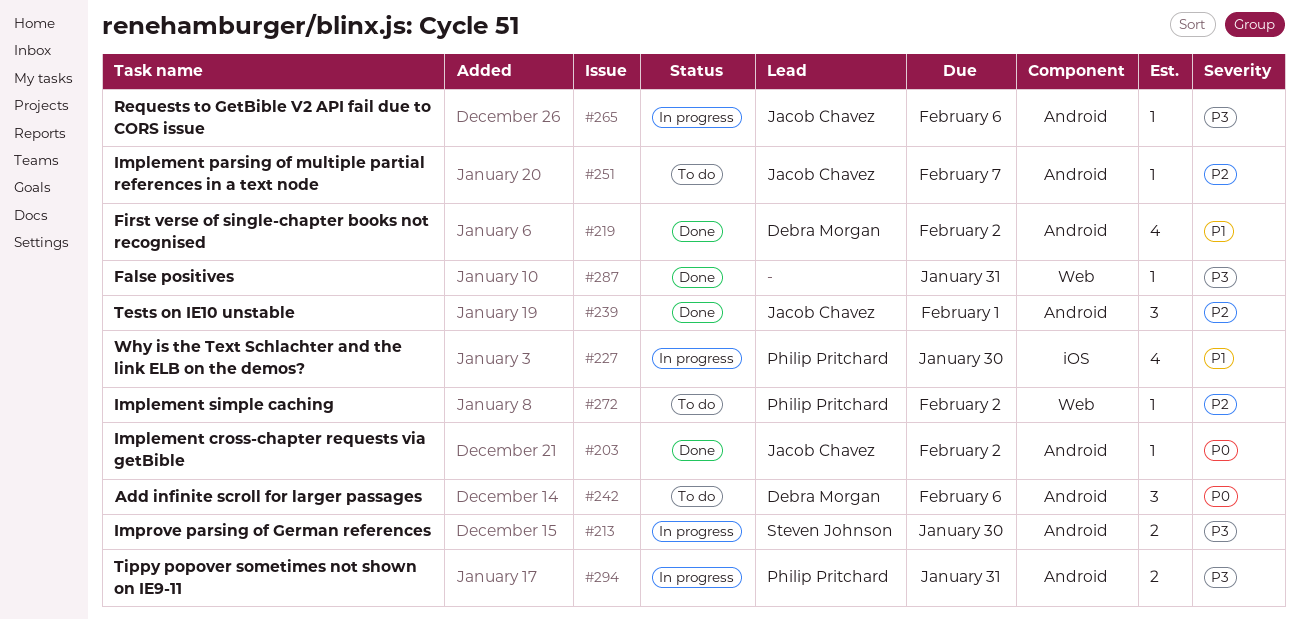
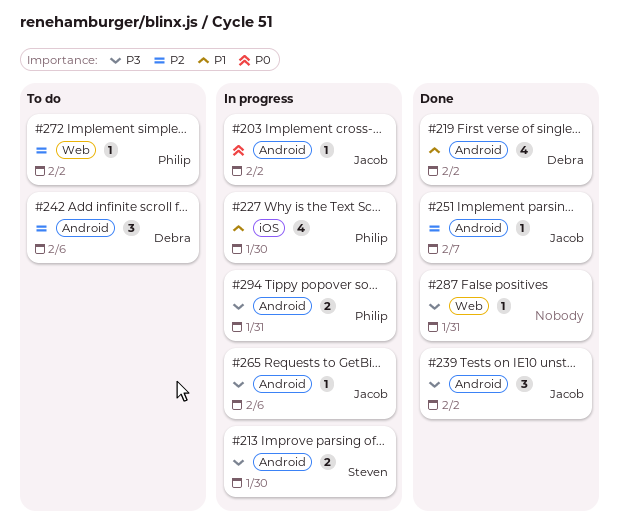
#203, status: Done -> In progress
#239, priority: P2 -> P3
#239, due: Feb 1 -> Feb 2
#242, priority: P0 -> P2
#251, status: To do -> Done

